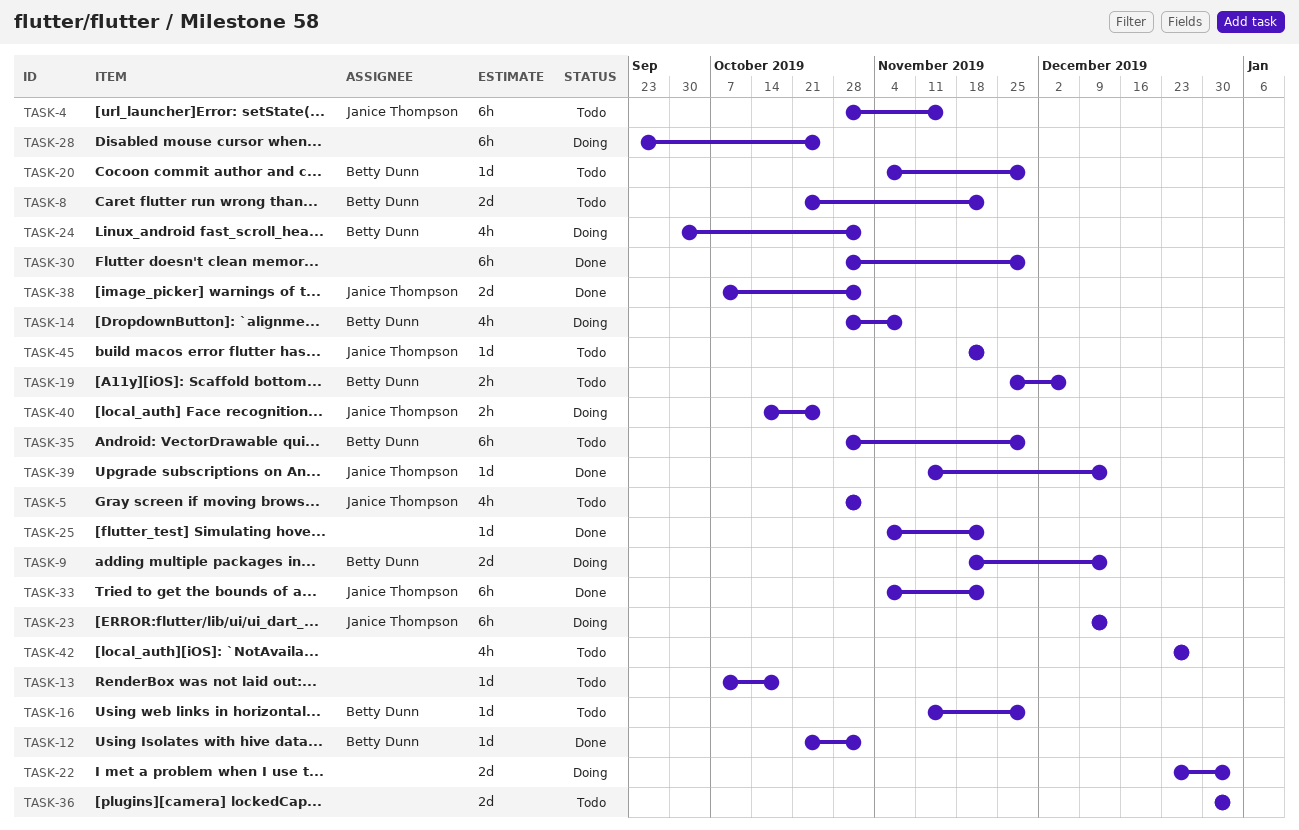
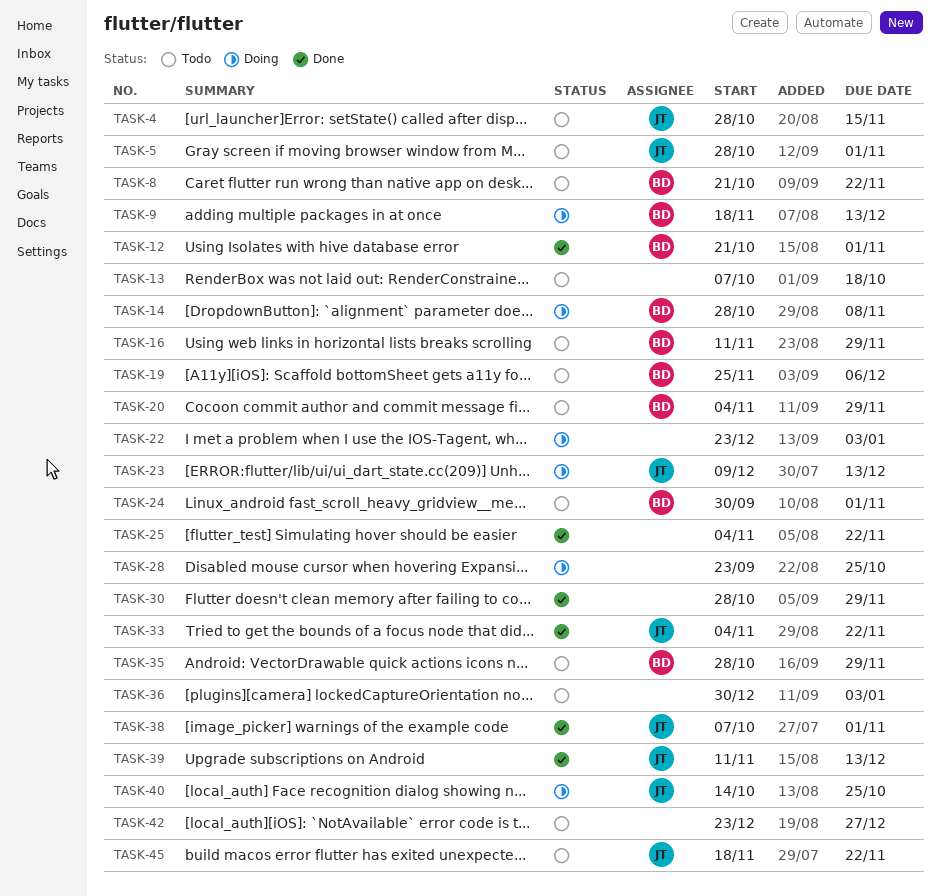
TASK-24, status: Doing -> Todo

